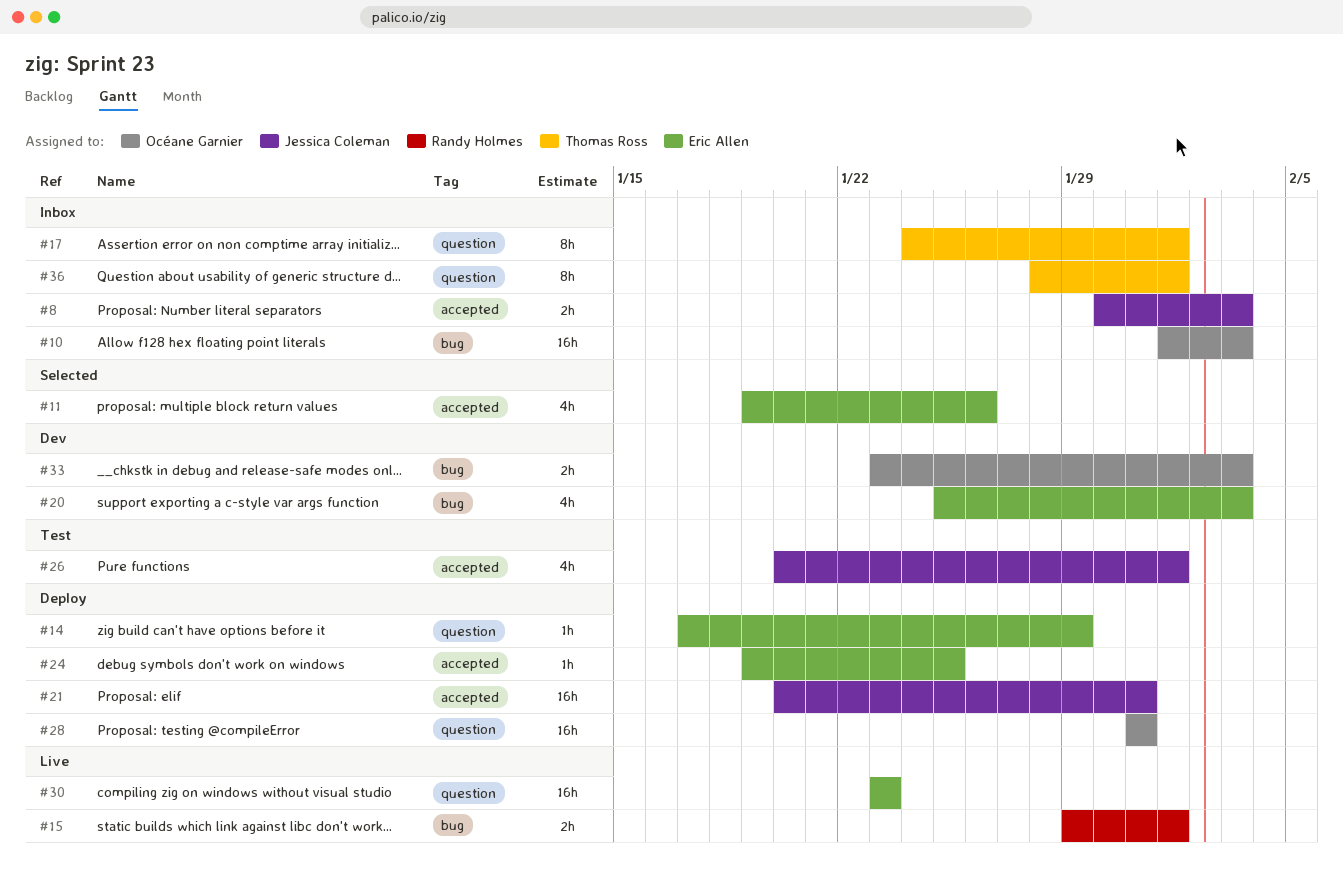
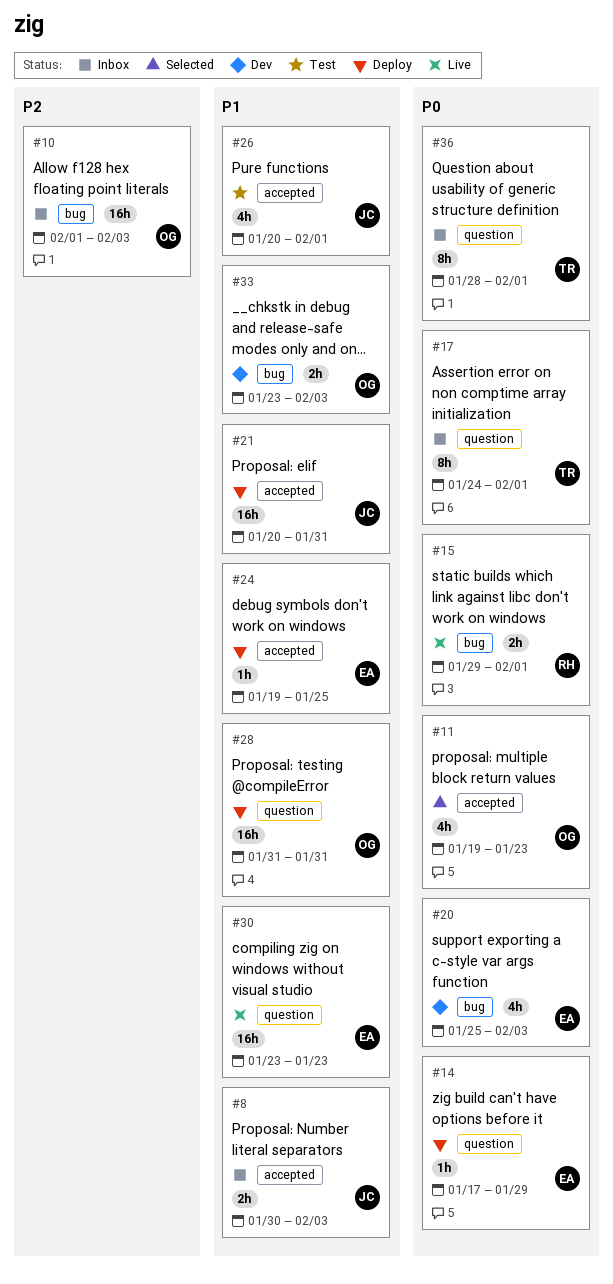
#11, owner: Eric Allen -> Océane Garnier
#11, due: Jan 26 -> Jan 23

